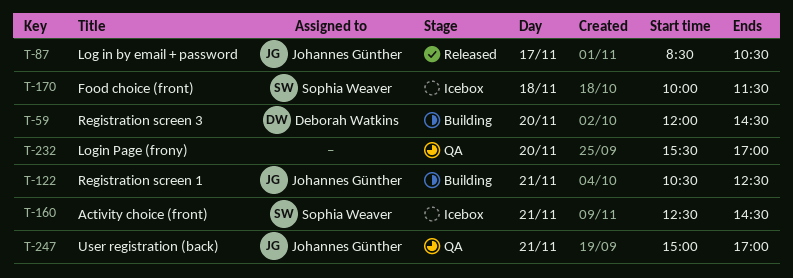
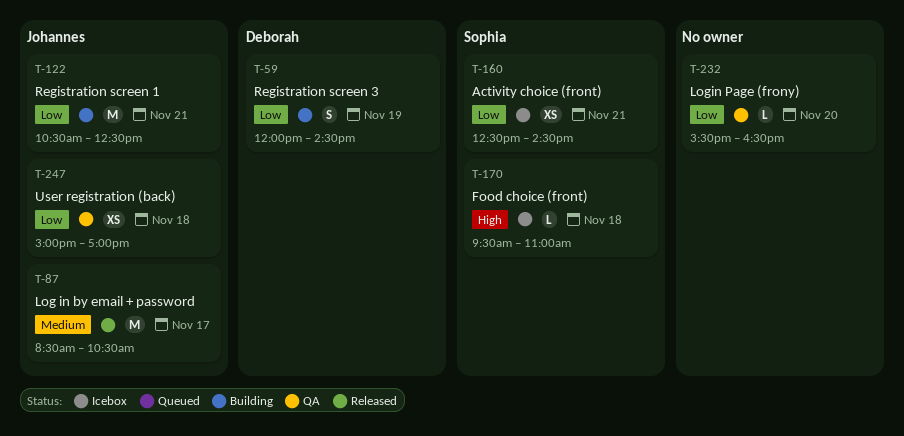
T-59, day: Nov 20 -> Nov 19
T-170, begins: 10:00 -> 09:30
T-170, ends: 11:30 -> 11:00
T-232, ends: 17:00 -> 16:30
T-247, day: Nov 21 -> Nov 18

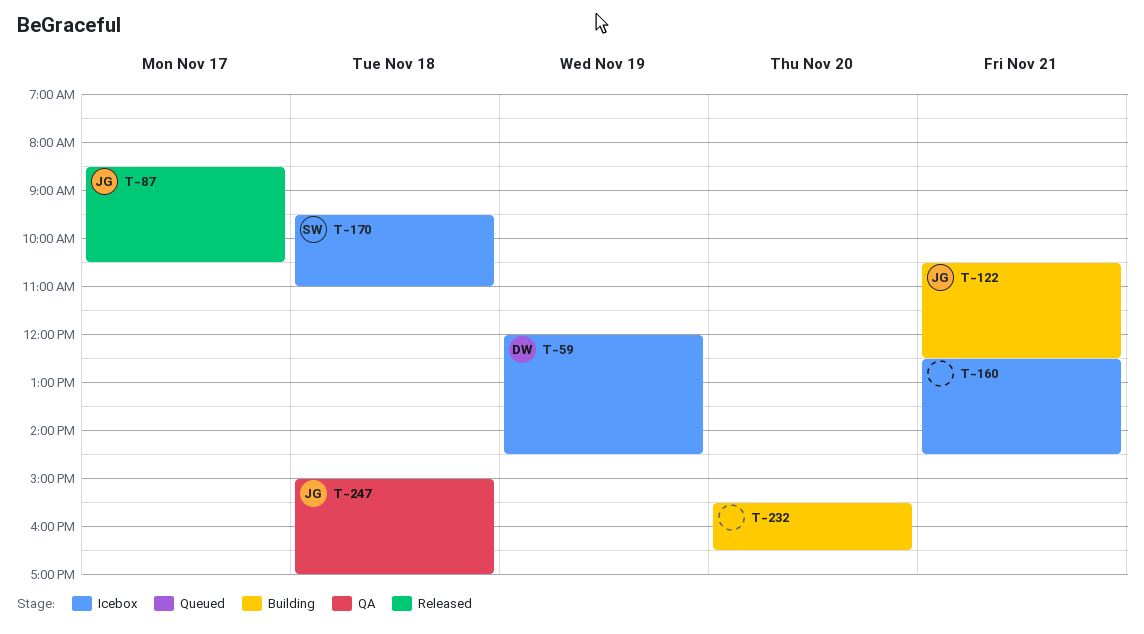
T-59, status: Building -> Icebox
T-160, owner: Sophia -> none
T-232, status: QA -> Building

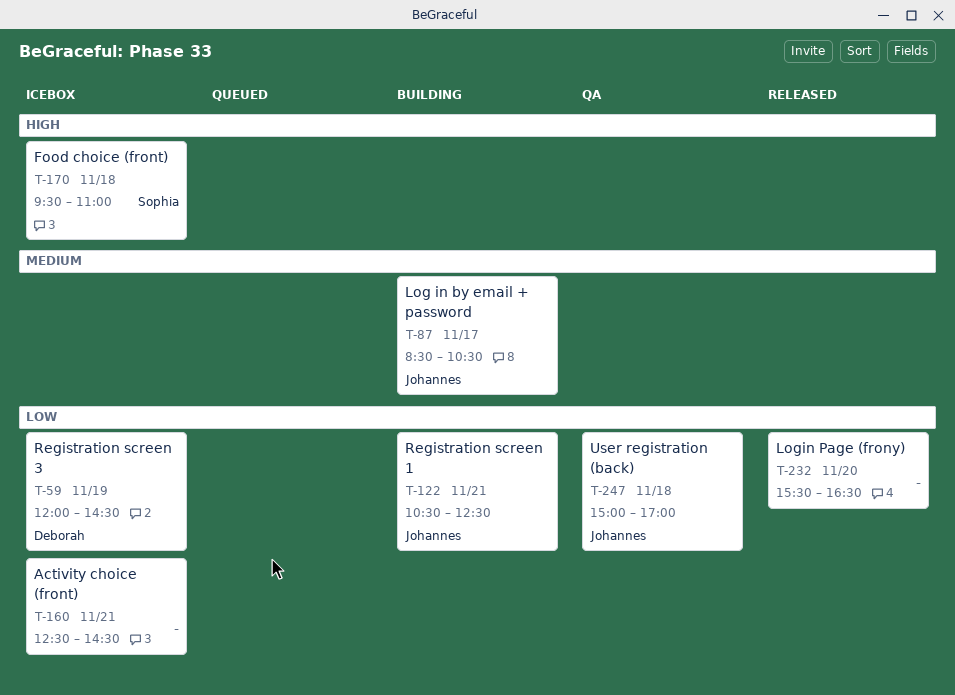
T-87, status: Released -> Building
T-232, status: Building -> Released

